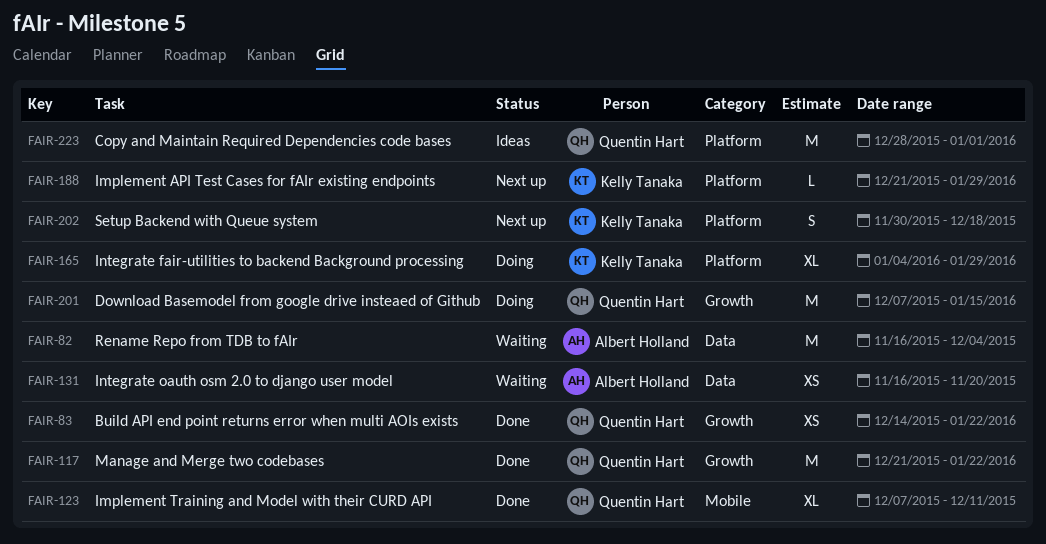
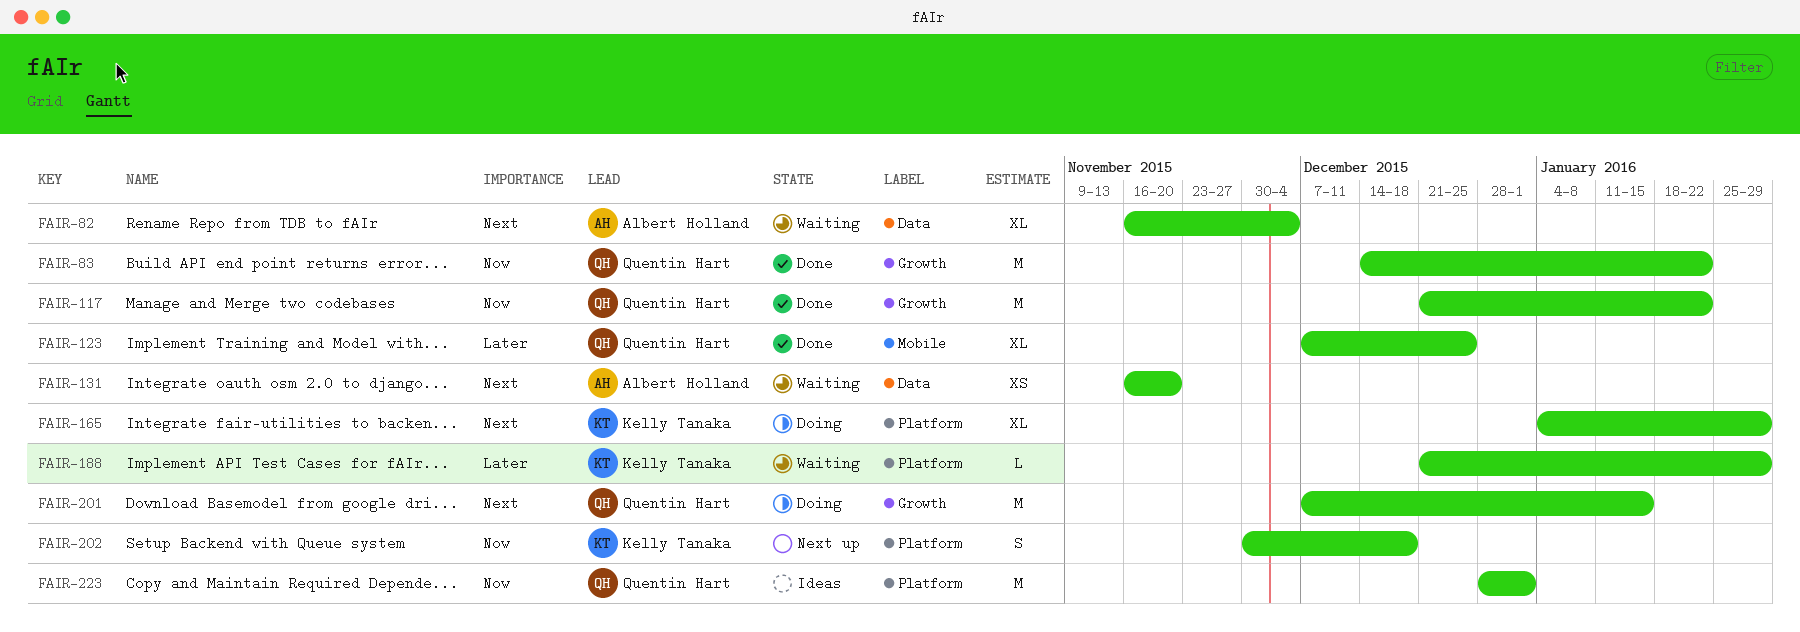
FAIR-82, estimate: M -> XL
FAIR-83, estimate: XS -> M
FAIR-123, due: Dec 11 -> Dec 25
FAIR-188, status: Next up -> Waiting

